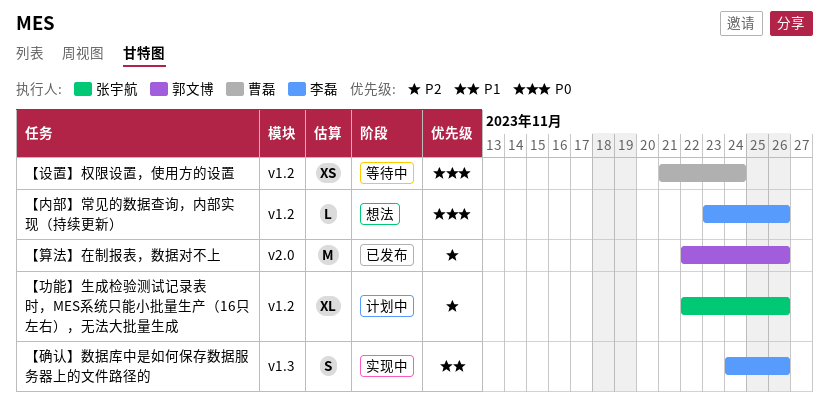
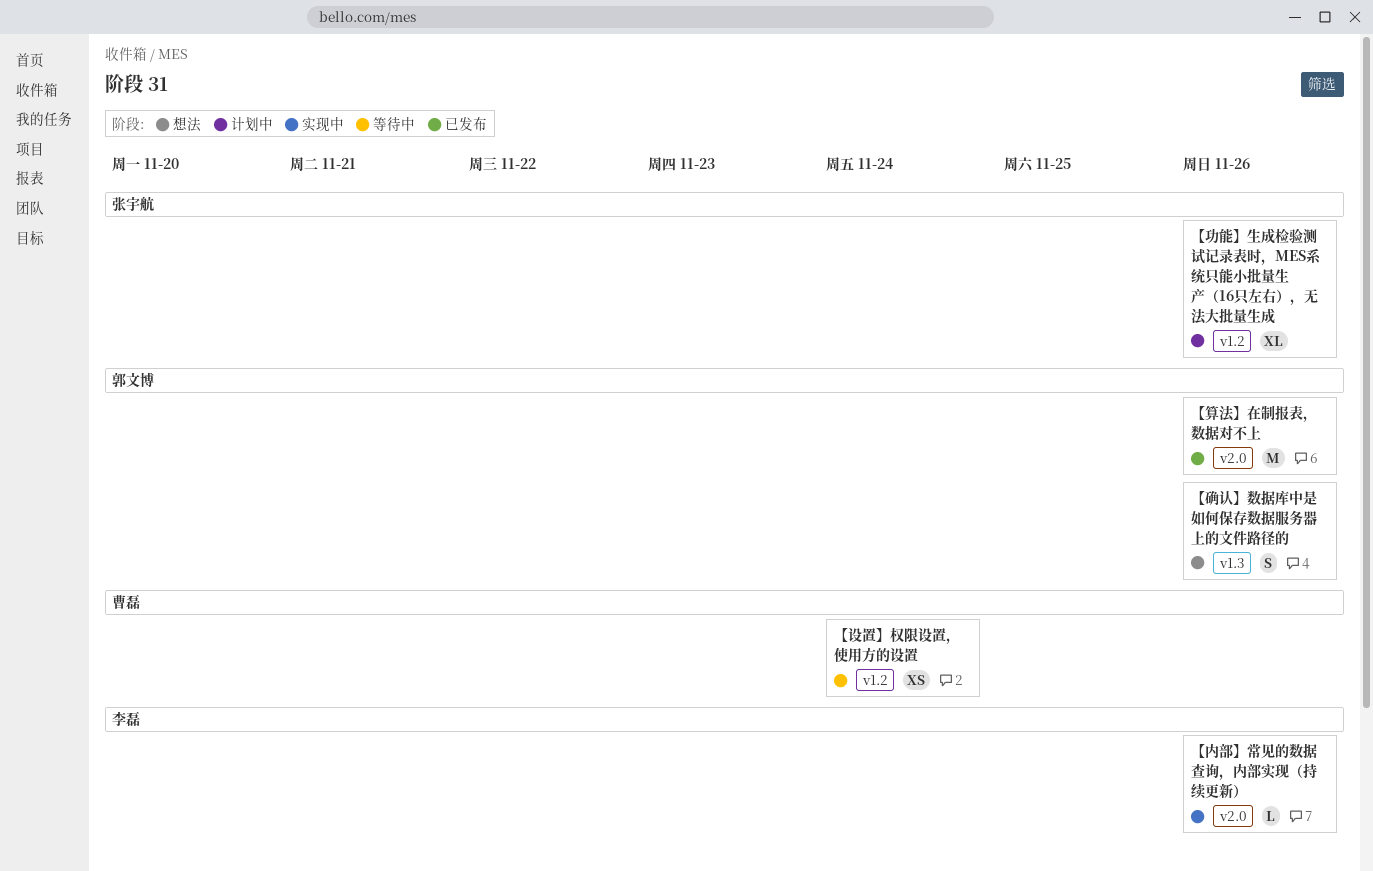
【内部】常见的数据查询，内部实现（持续更新）, status: 想法 -> 实现中
【内部】常见的数据查询，内部实现（持续更新）, label: v1.2 -> v2.0
【确认】数据库中是如何保存数据服务器上的文件路径的, status: 实现中 -> 想法
【确认】数据库中是如何保存数据服务器上的文件路径的, owner: 李磊 -> 郭文博

